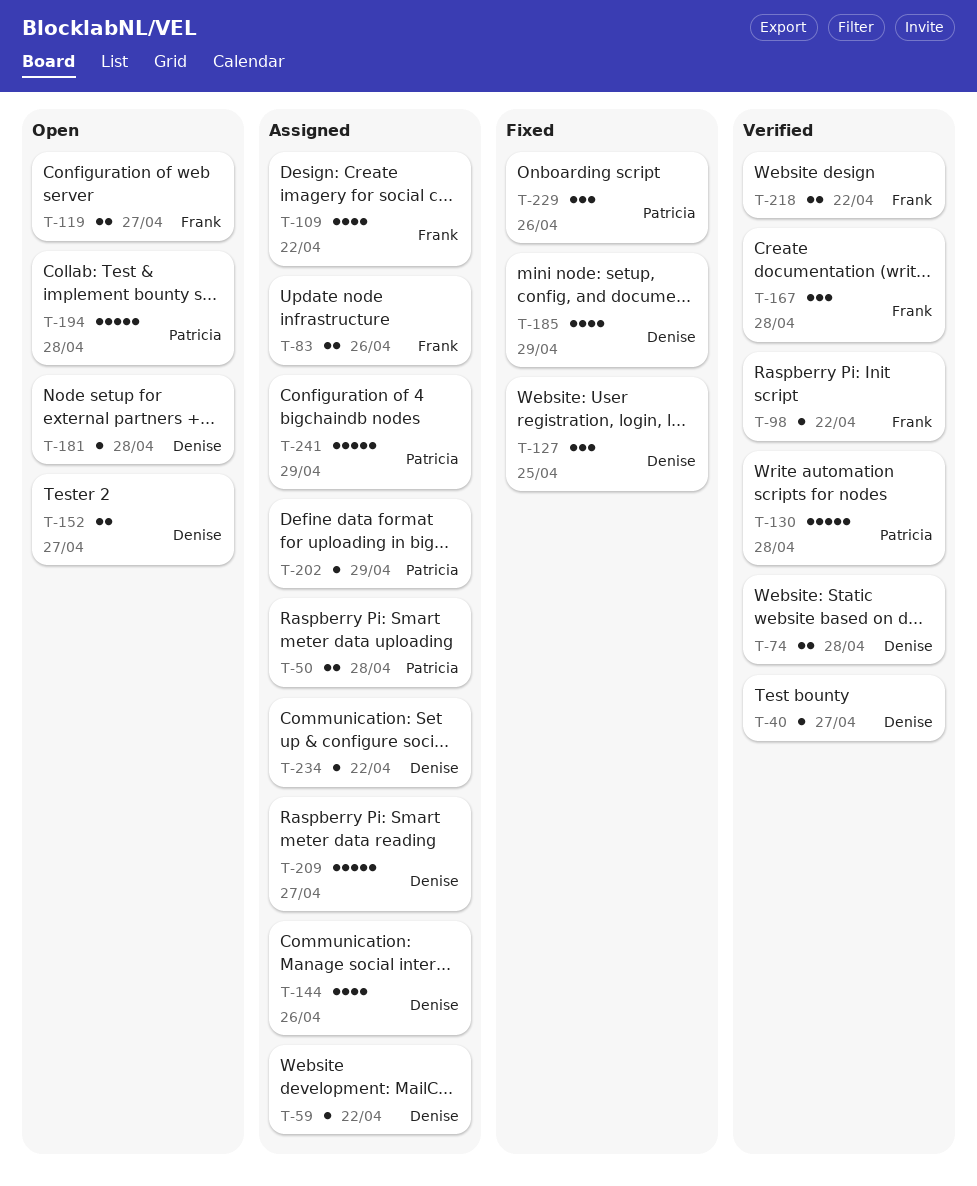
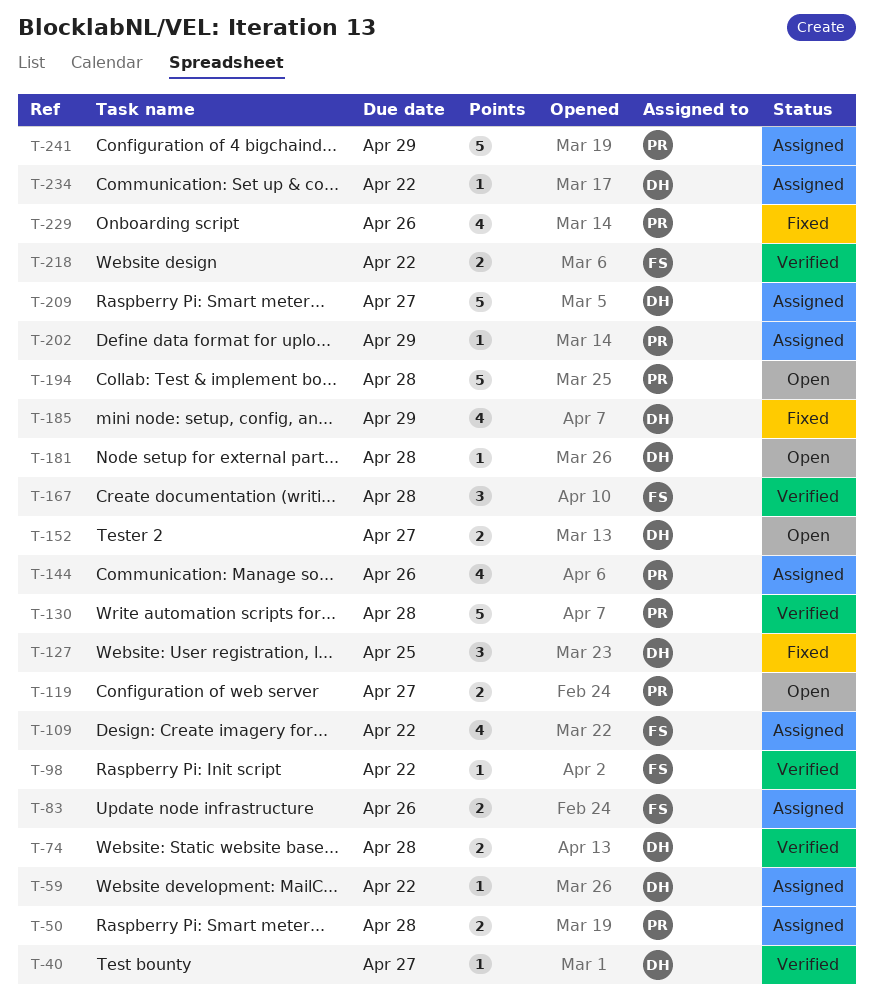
T-119, owner: Frank -> Patricia
T-144, owner: Denise -> Patricia
T-229, estimate: 3 -> 4

